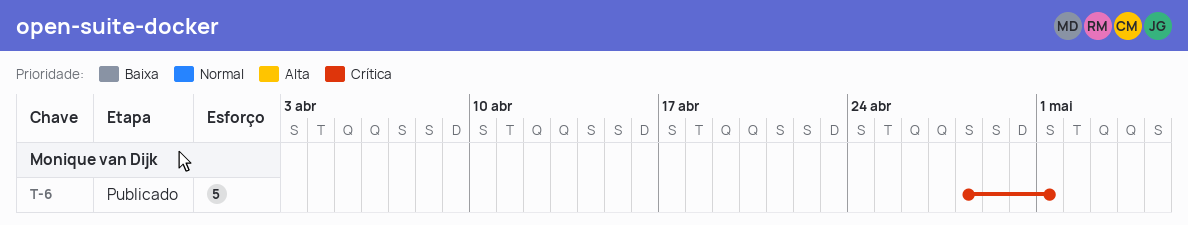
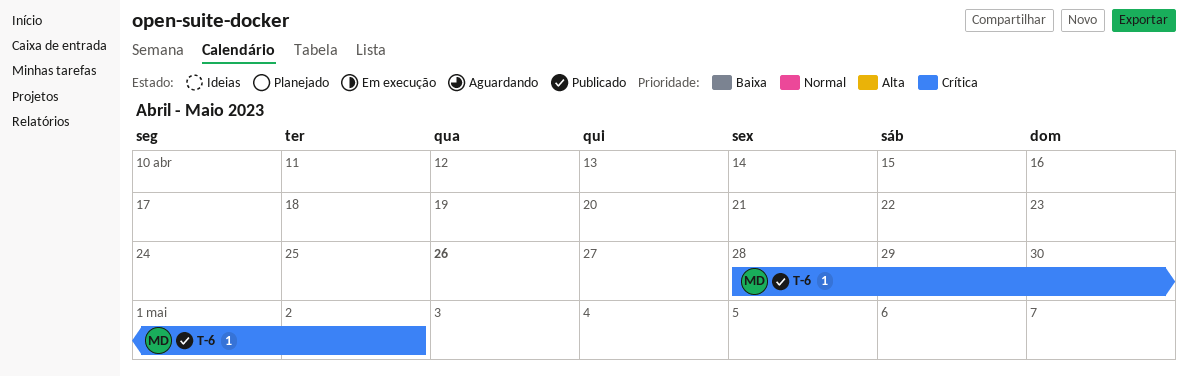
T-6, estimate: 5 -> 1
T-6, due: May 1 -> May 2

